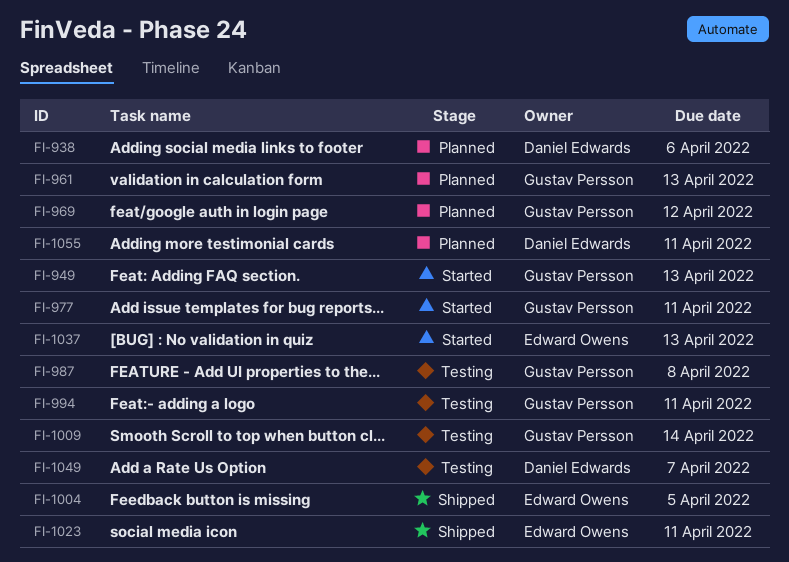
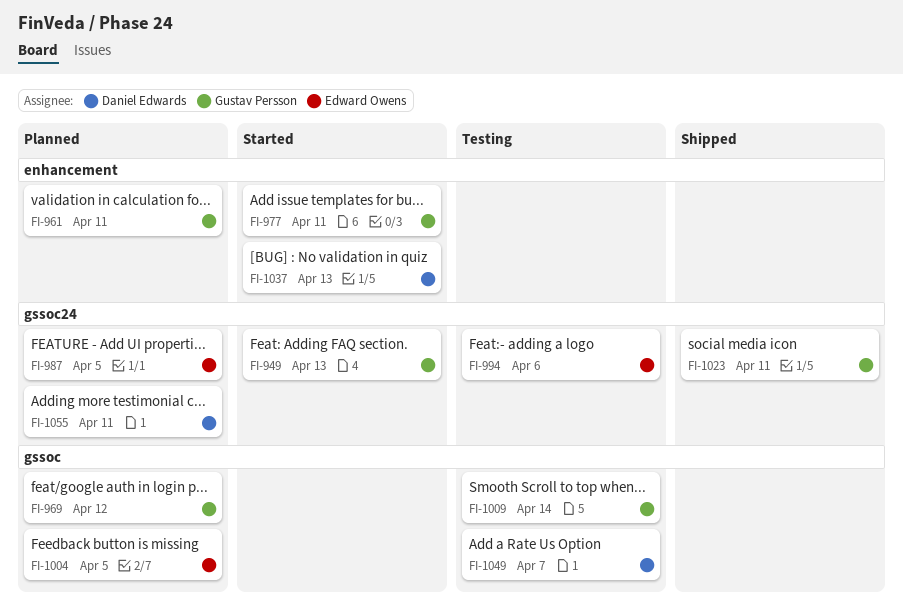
FI-938: present -> none
FI-961, due: Apr 13 -> Apr 11
FI-987, status: Testing -> Planned
FI-987, owner: Gustav Persson -> Edward Owens
FI-987, due: Apr 8 -> Apr 5
FI-994, owner: Gustav Persson -> Edward Owens
FI-994, due: Apr 11 -> Apr 6
FI-1004, status: Shipped -> Planned
FI-1023, owner: Edward Owens -> Gustav Persson
FI-1037, owner: Edward Owens -> Daniel Edwards

